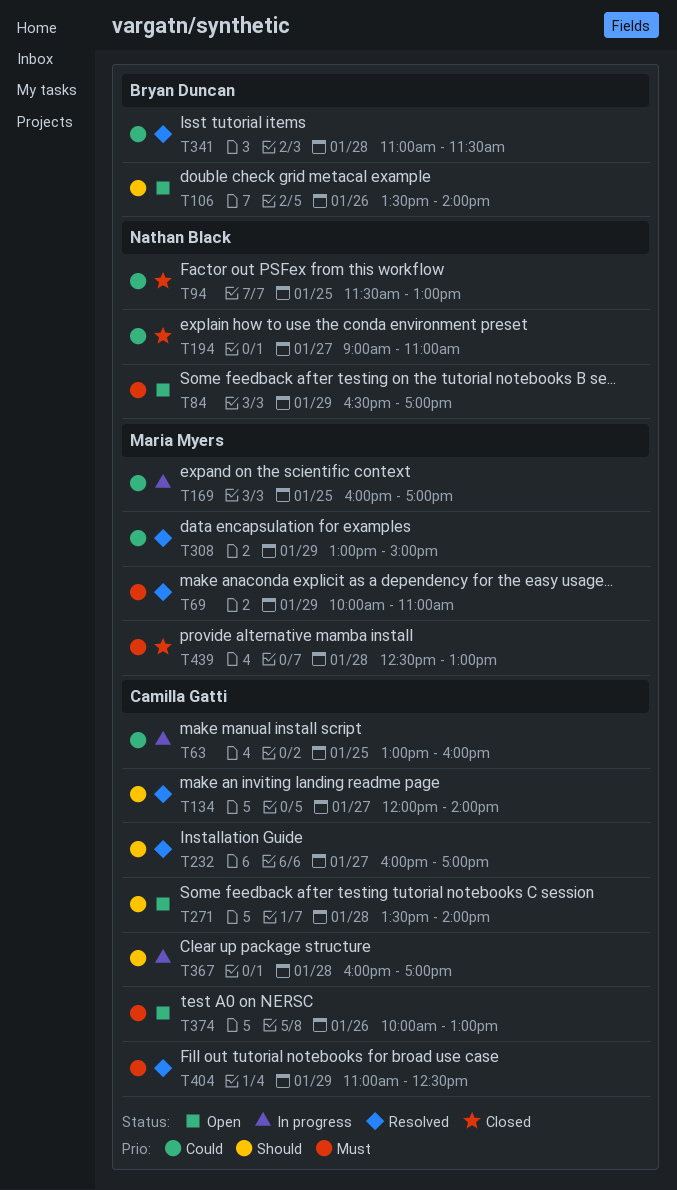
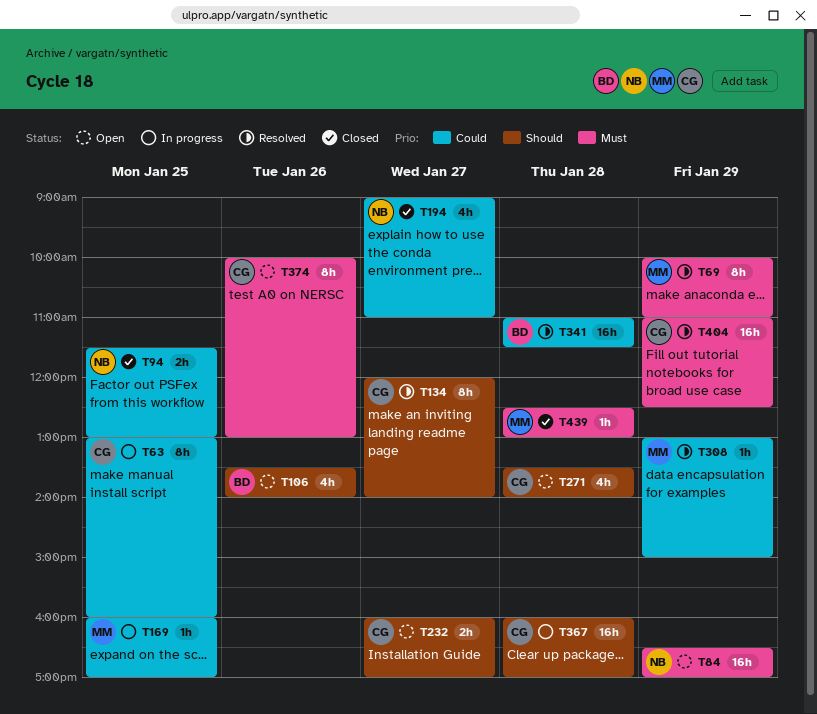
T232, status: Resolved -> Open

